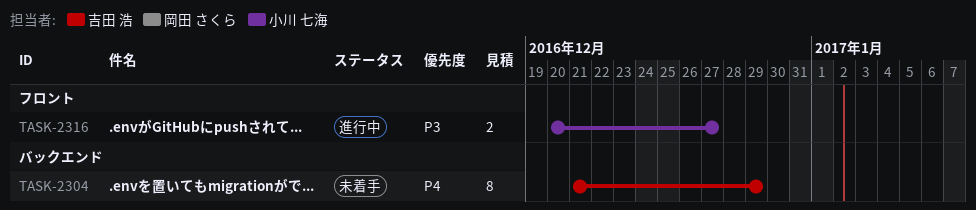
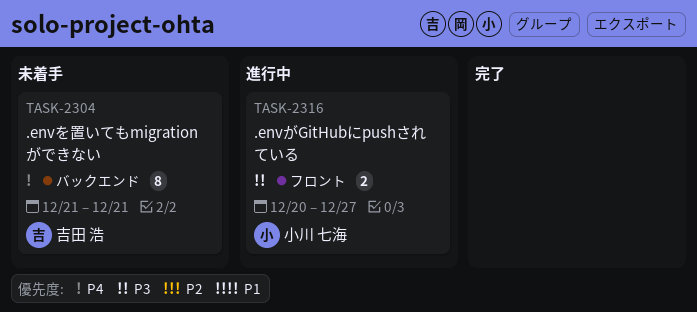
TASK-2304, due: Dec 29 -> Dec 21

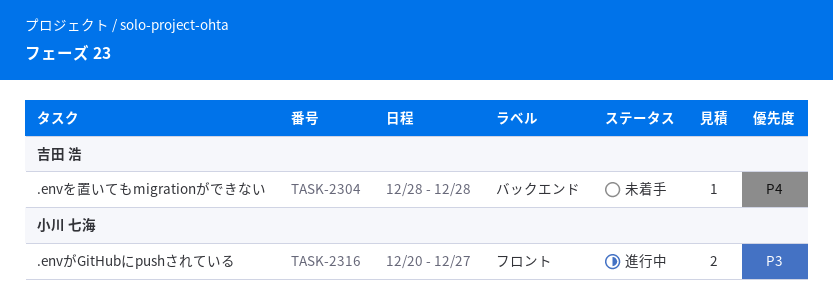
TASK-2304, estimate: 8 -> 1
TASK-2304, start: Dec 21 -> Dec 28
TASK-2304, due: Dec 21 -> Dec 28

